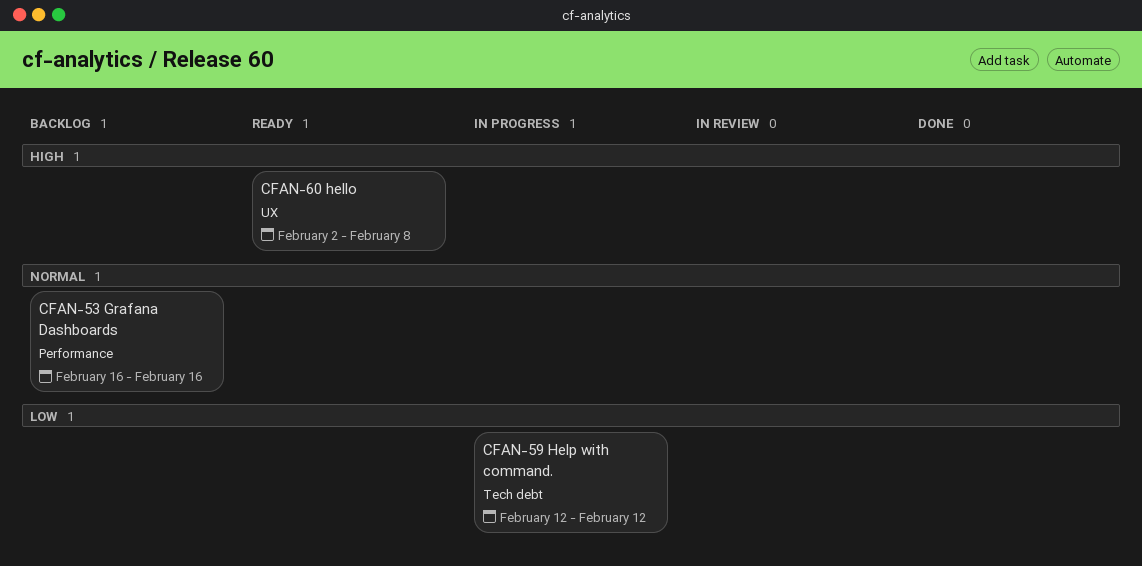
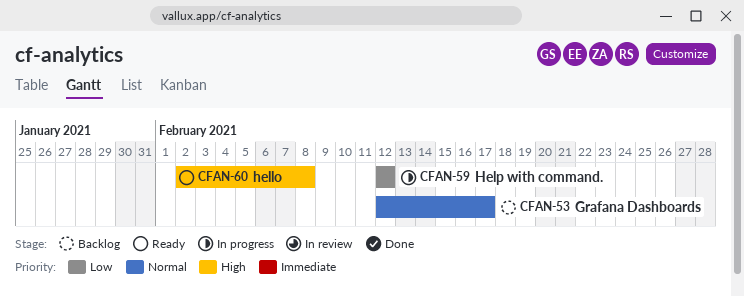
CFAN-53, start: Feb 16 -> Feb 12
CFAN-53, due: Feb 16 -> Feb 17

